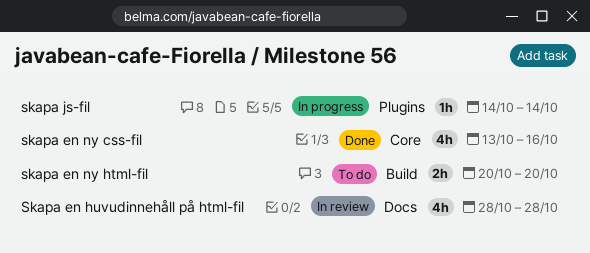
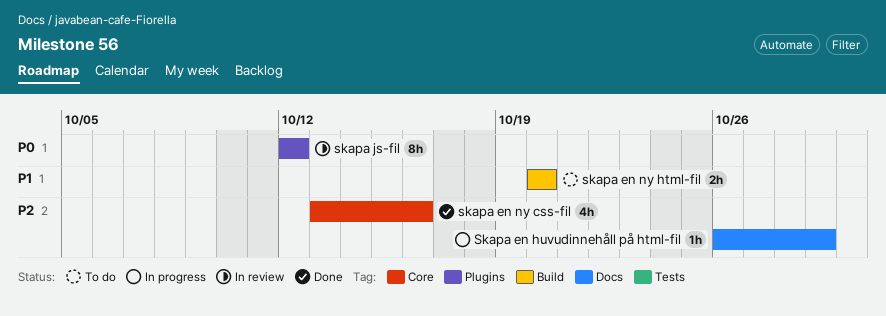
Skapa en huvudinnehåll på html-fil, status: In review -> In progress
Skapa en huvudinnehåll på html-fil, estimate: 4h -> 1h
Skapa en huvudinnehåll på html-fil, start: Oct 28 -> Oct 26
Skapa en huvudinnehåll på html-fil, due: Oct 28 -> Oct 29
skapa js-fil, status: In progress -> In review
skapa js-fil, estimate: 1h -> 8h
skapa js-fil, start: Oct 14 -> Oct 12
skapa js-fil, due: Oct 14 -> Oct 12

